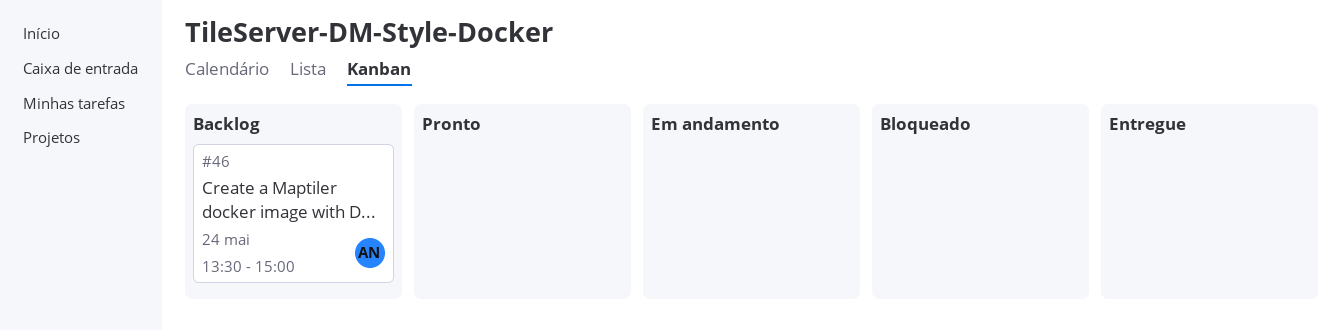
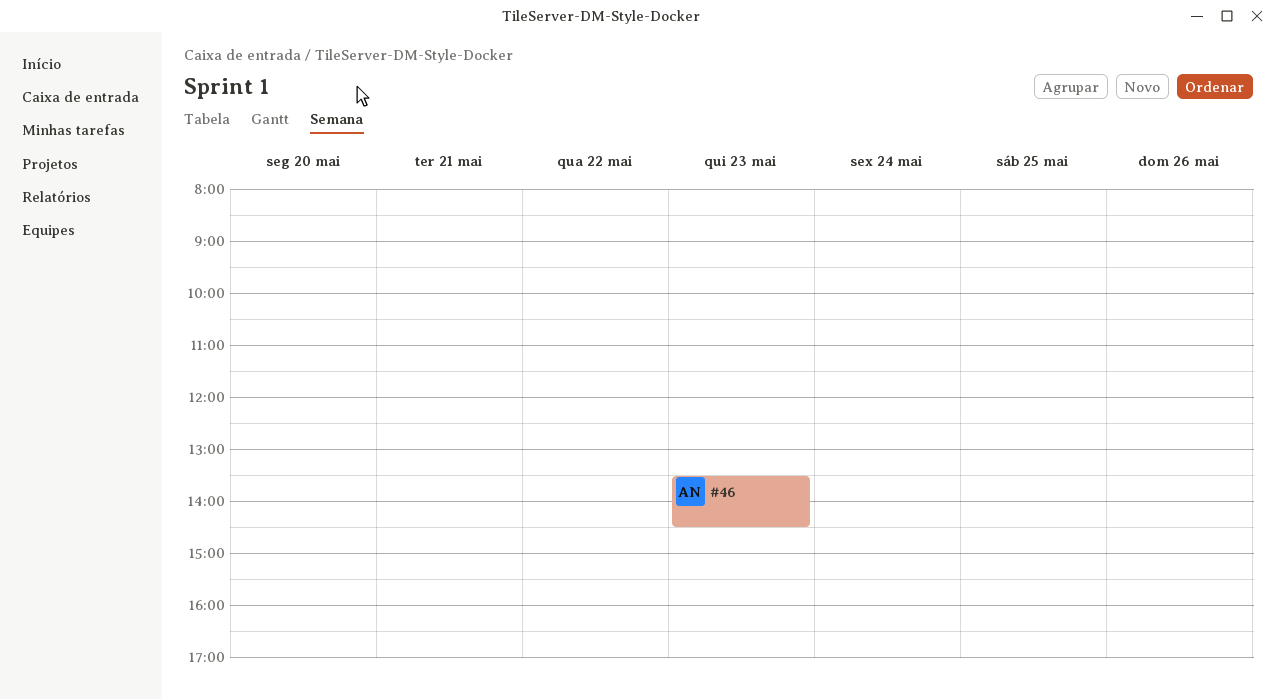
#46, day: May 24 -> May 23
#46, ends: 15:00 -> 14:30

